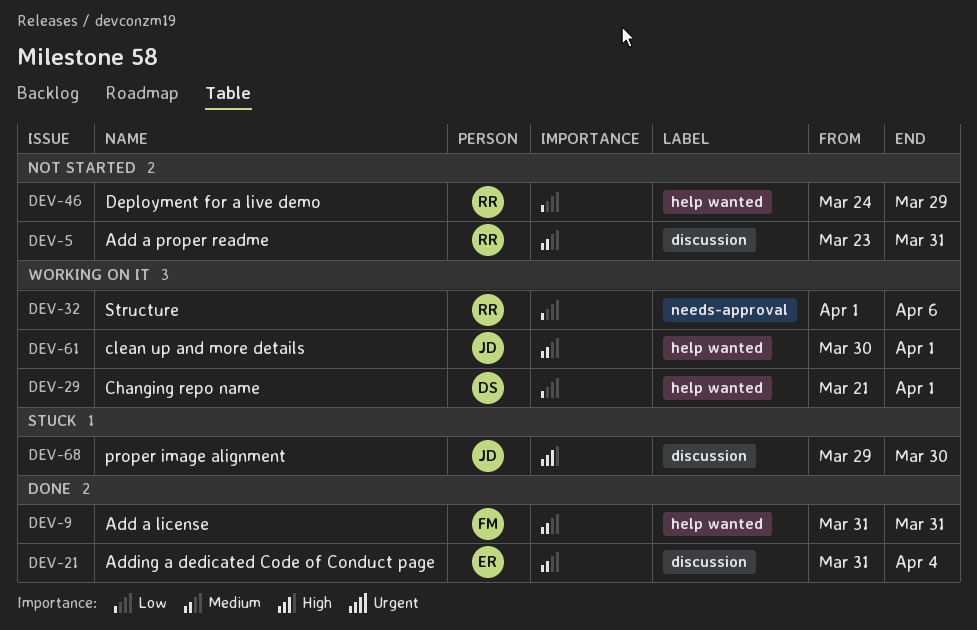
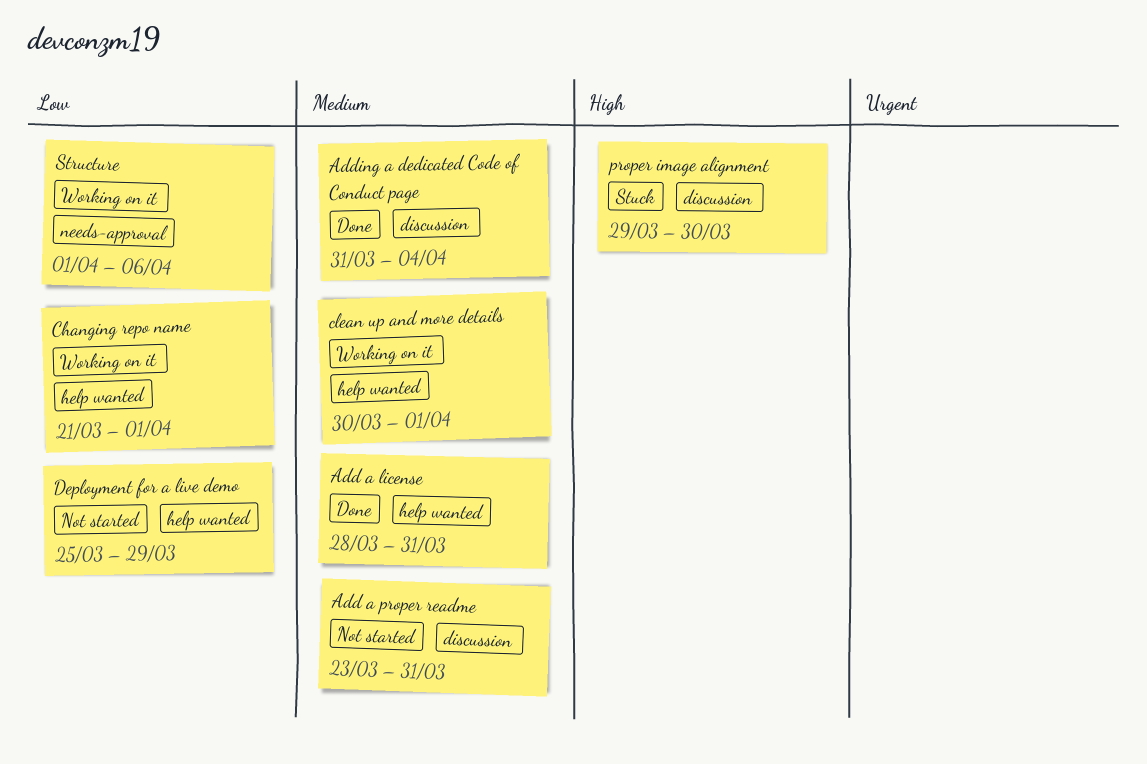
Add a license, start: Mar 31 -> Mar 28
Deployment for a live demo, start: Mar 24 -> Mar 25

